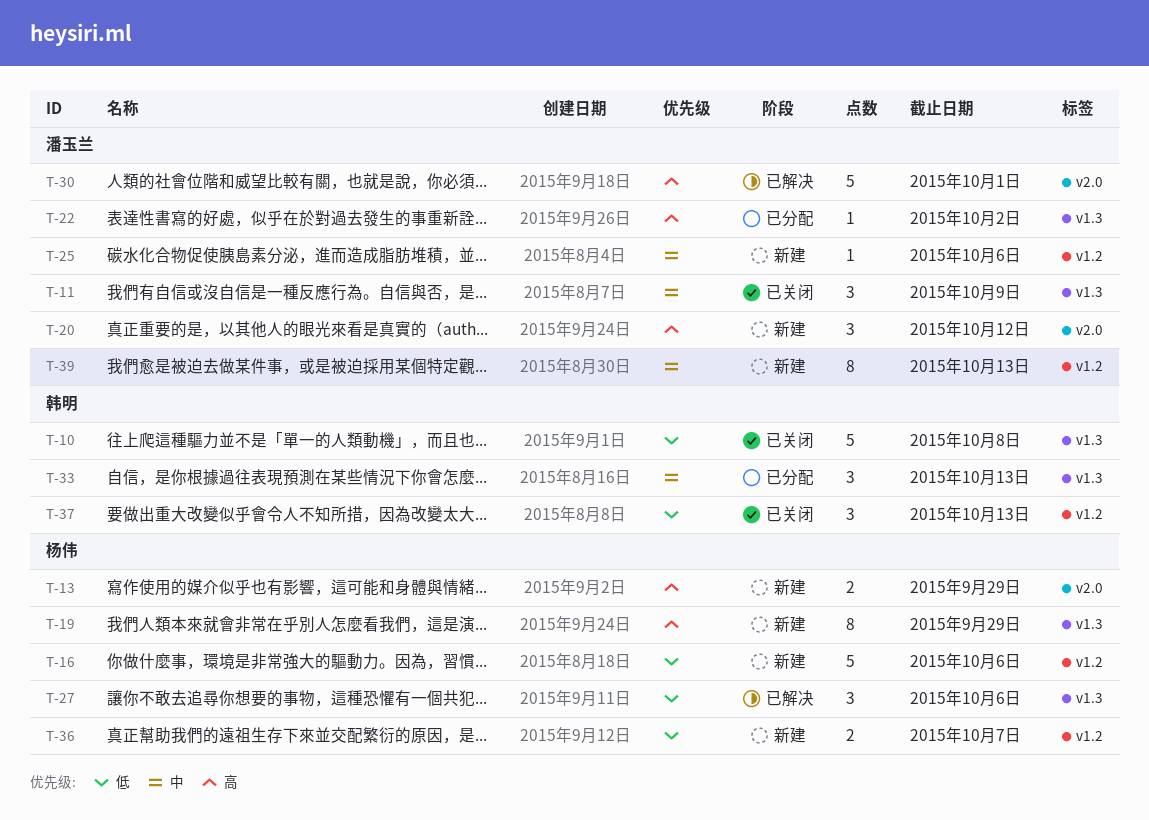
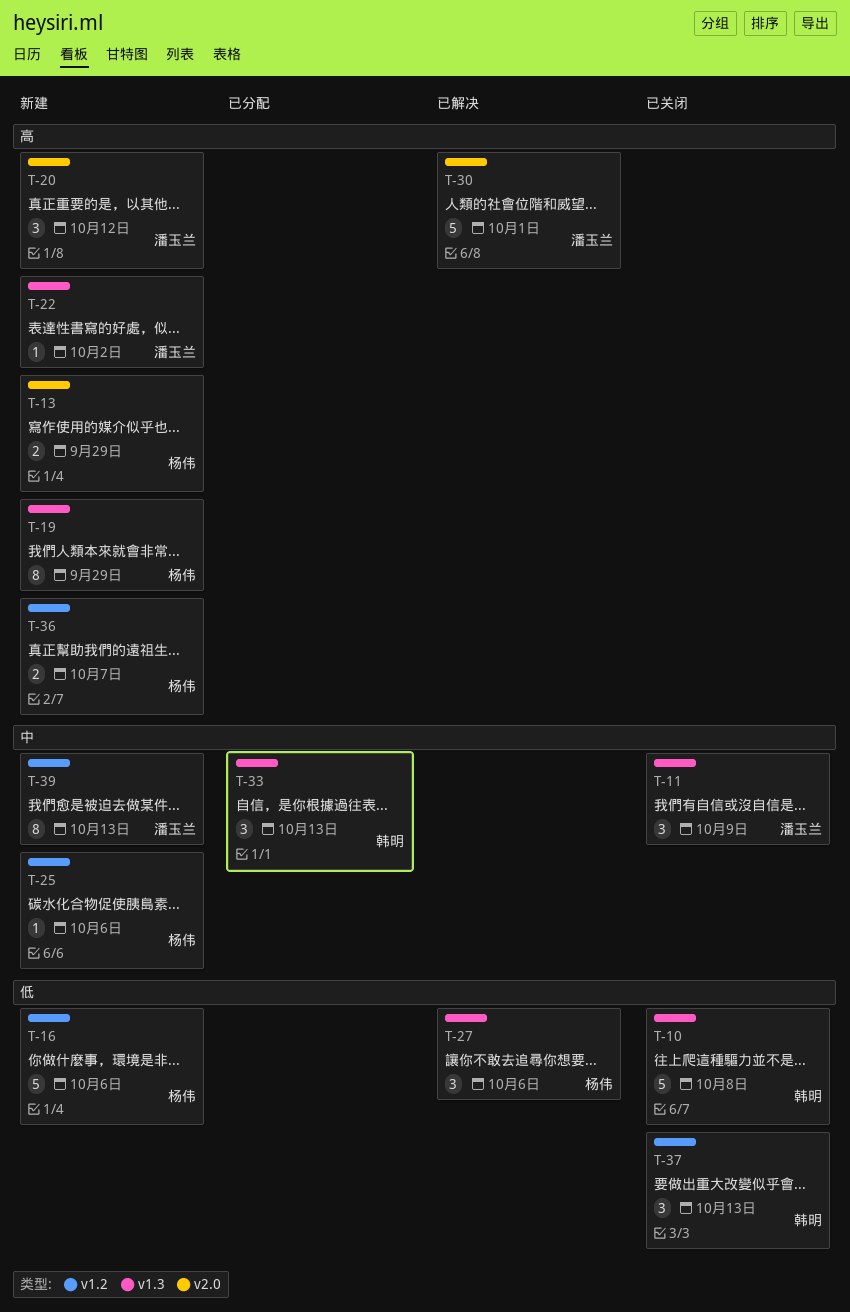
T-22, status: 已分配 -> 新建
T-25, owner: 潘玉兰 -> 杨伟
T-36, priority: 低 -> 高

